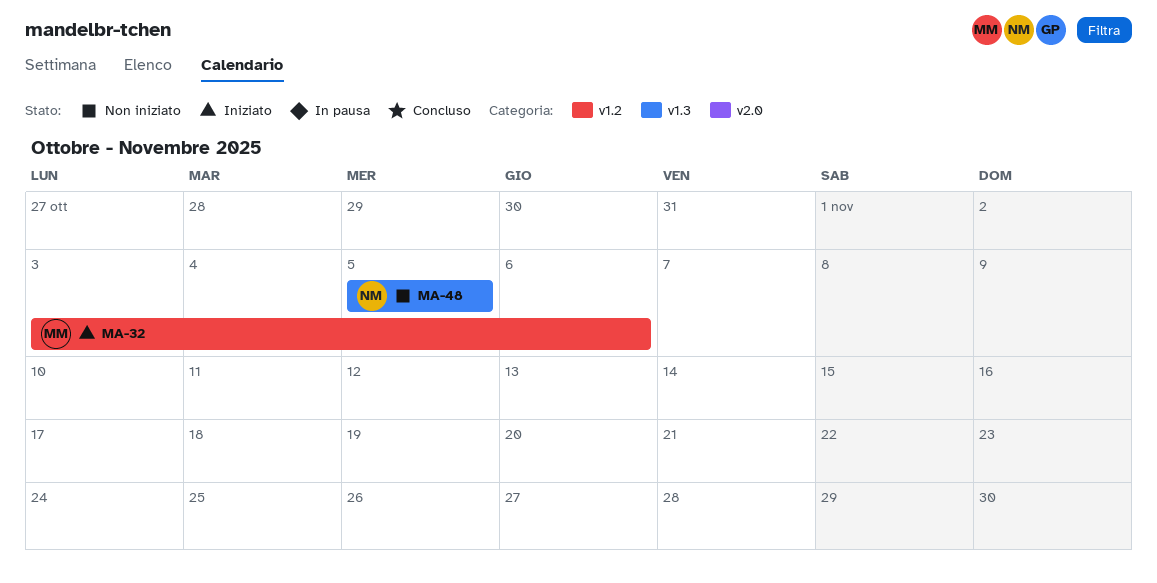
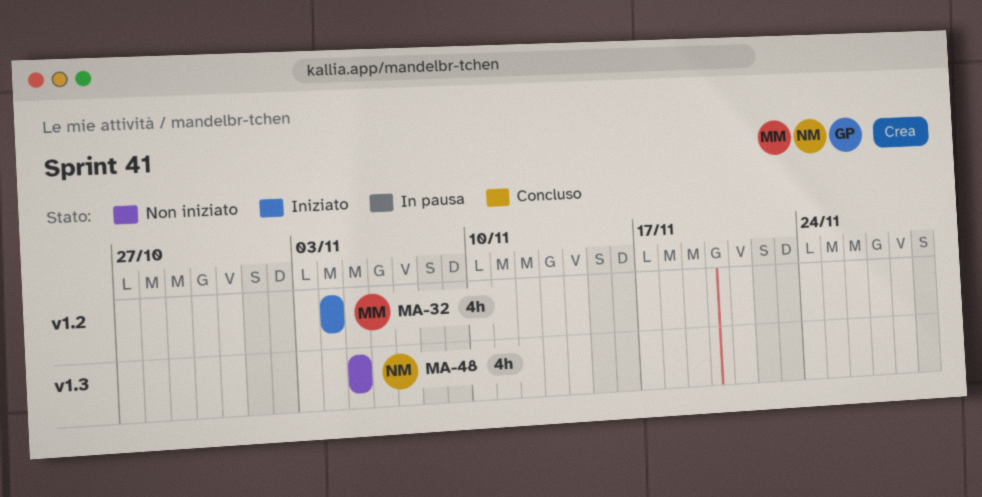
MA-32, start: Nov 3 -> Nov 4
MA-32, due: Nov 6 -> Nov 4

